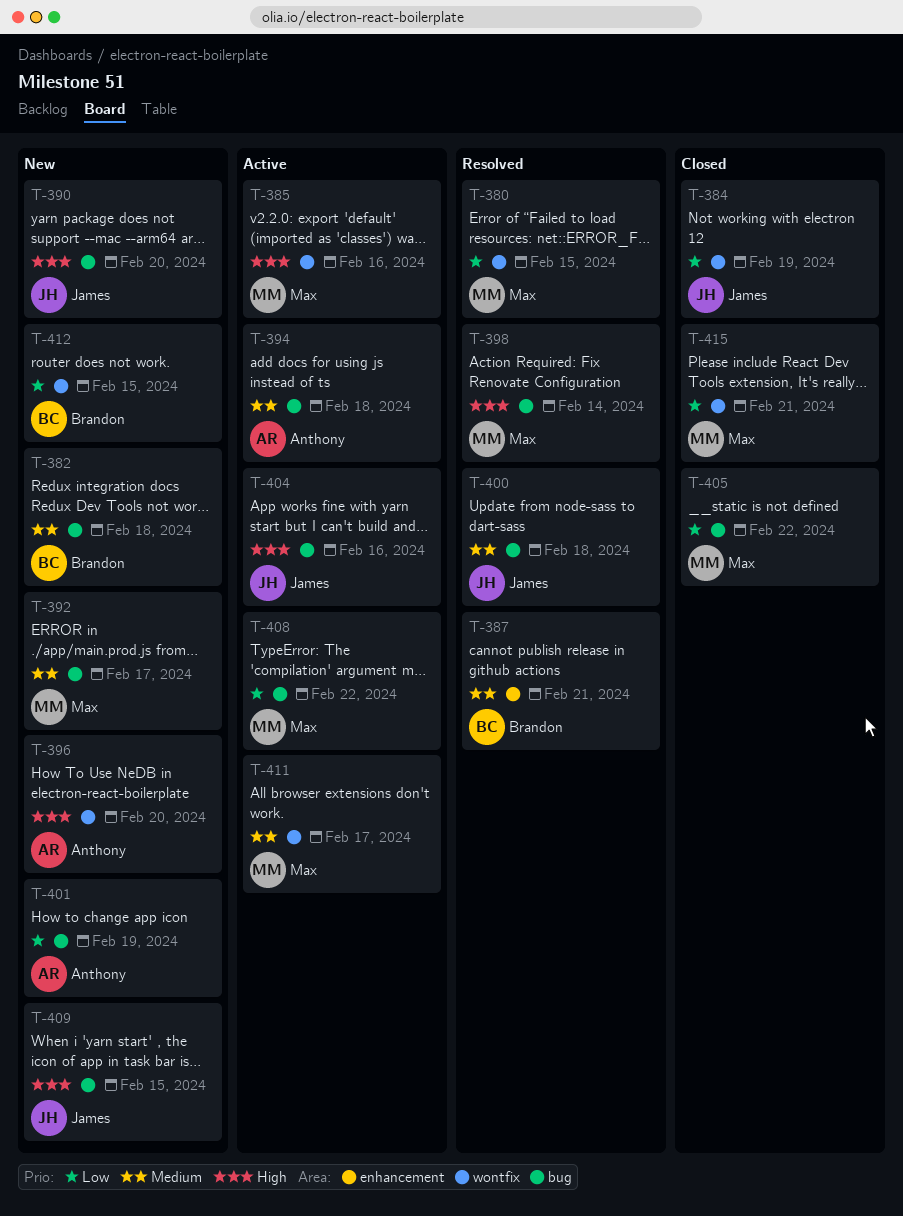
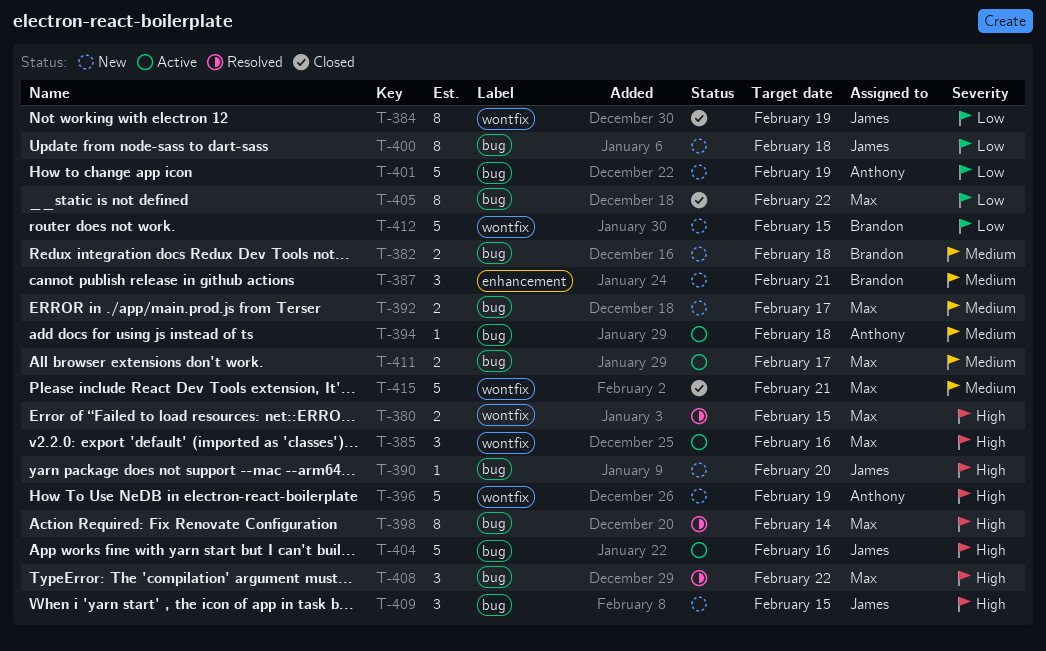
T-380, priority: Low -> High
T-387, status: Resolved -> New
T-396, due: Feb 20 -> Feb 19
T-400, status: Resolved -> New
T-400, priority: Medium -> Low
T-408, status: Active -> Resolved
T-408, priority: Low -> High
T-411, label: wontfix -> bug
T-415, priority: Low -> Medium

